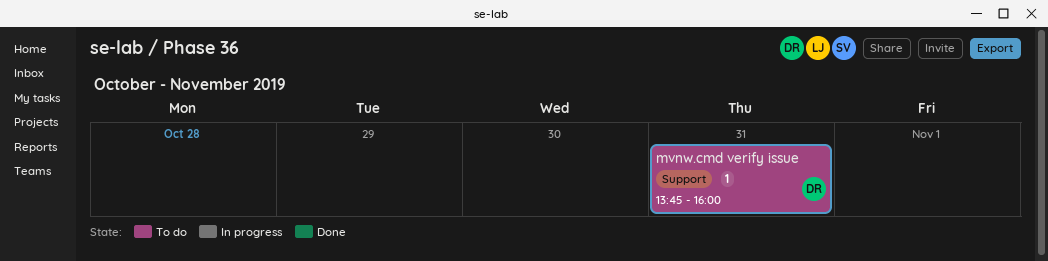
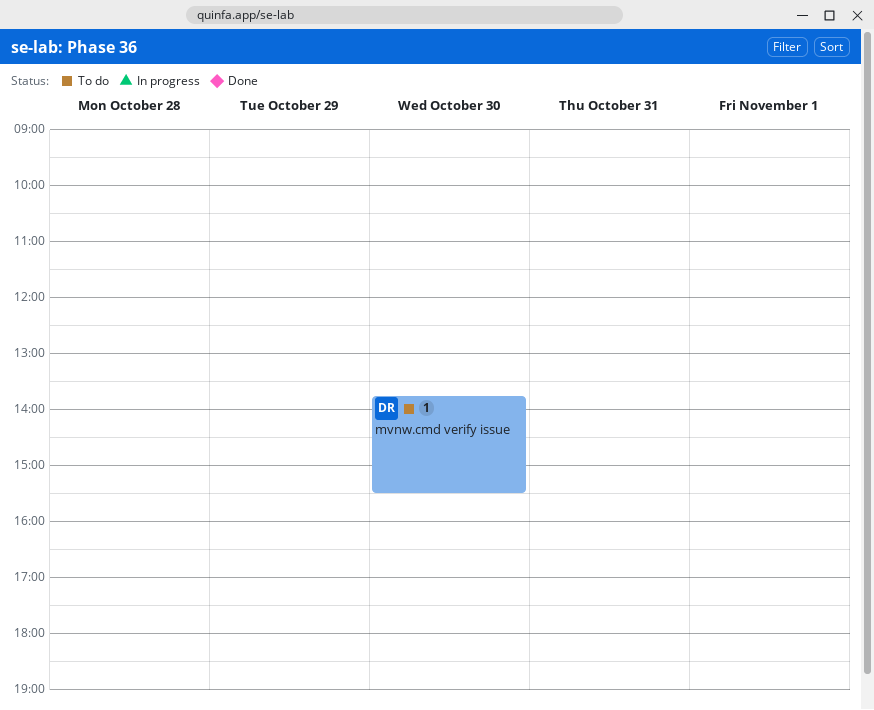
mvnw.cmd verify issue, day: Oct 31 -> Oct 30
mvnw.cmd verify issue, ends: 16:00 -> 15:30

